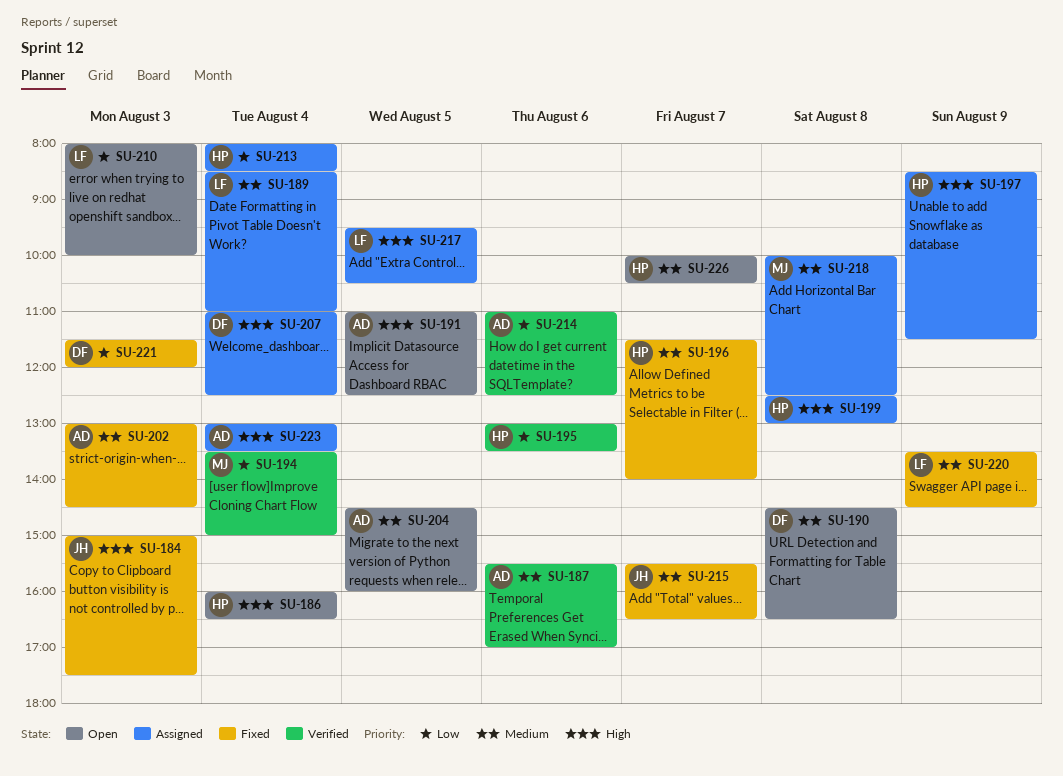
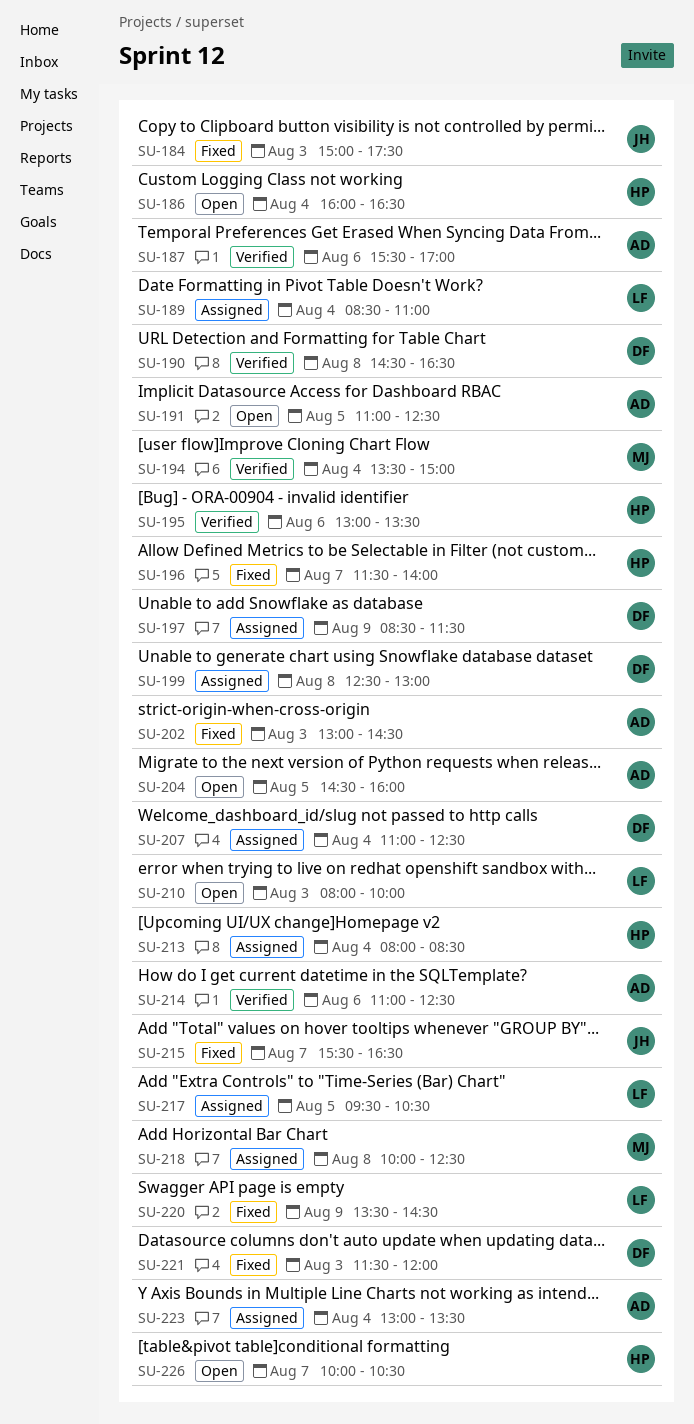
SU-190, status: Open -> Verified
SU-197, owner: HP -> DF
SU-199, owner: HP -> DF

